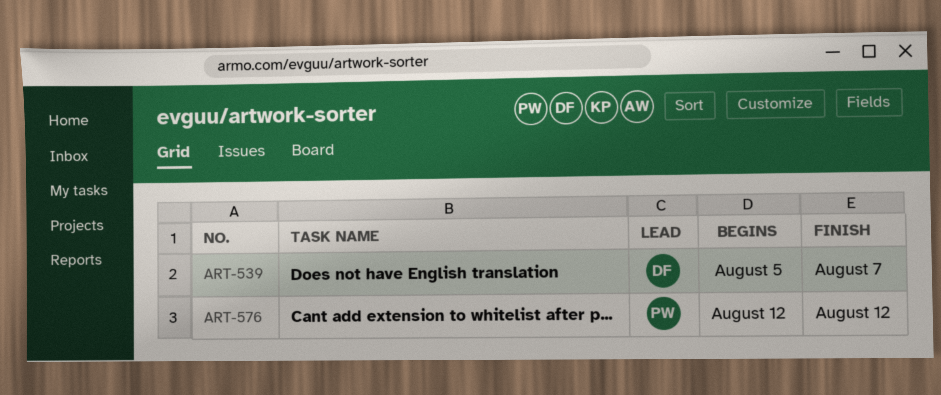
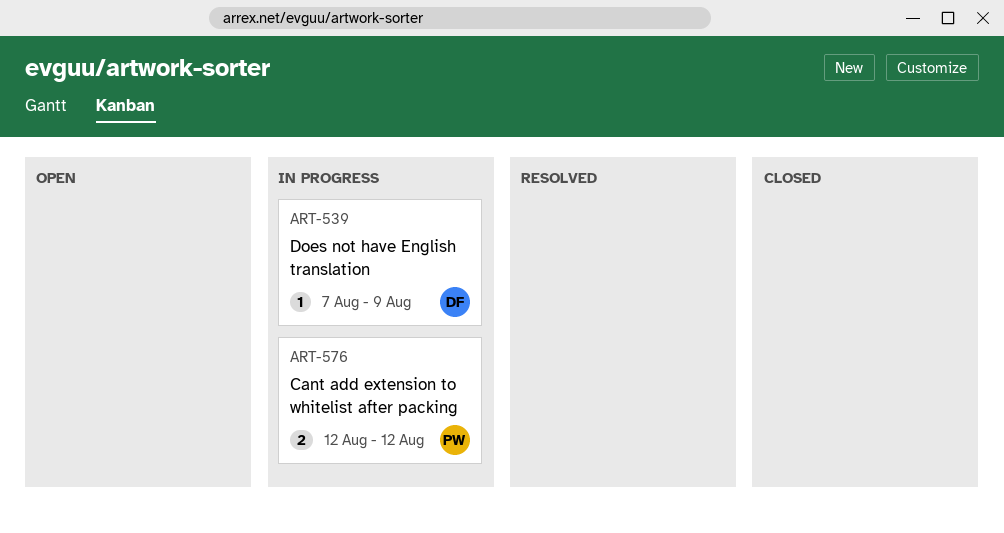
ART-539, start: Aug 5 -> Aug 7
ART-539, due: Aug 7 -> Aug 9

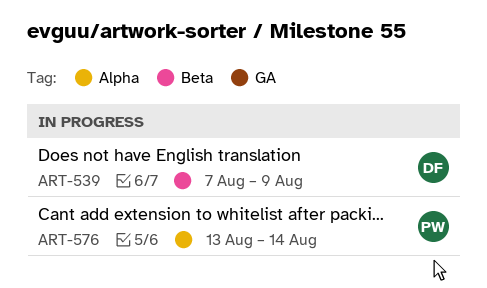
ART-576, start: Aug 12 -> Aug 13
ART-576, due: Aug 12 -> Aug 14

